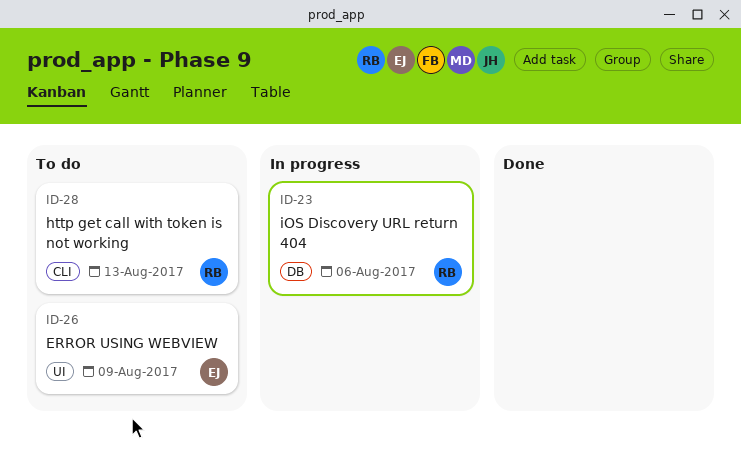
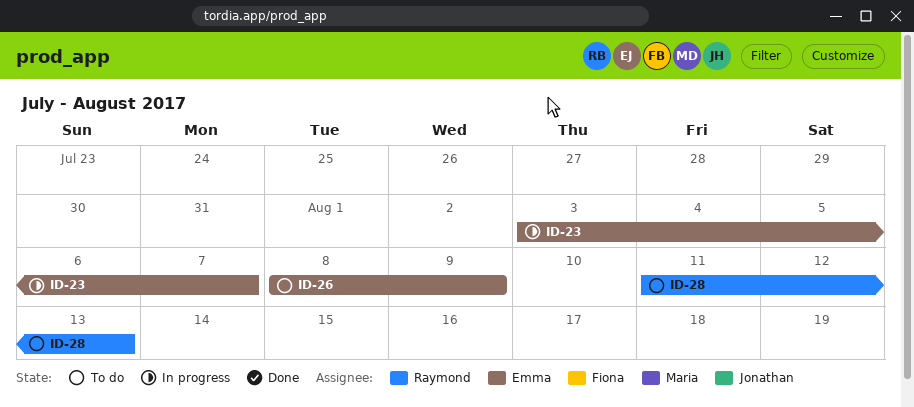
ID-23, owner: Raymond -> Emma
ID-23, due: Aug 6 -> Aug 7

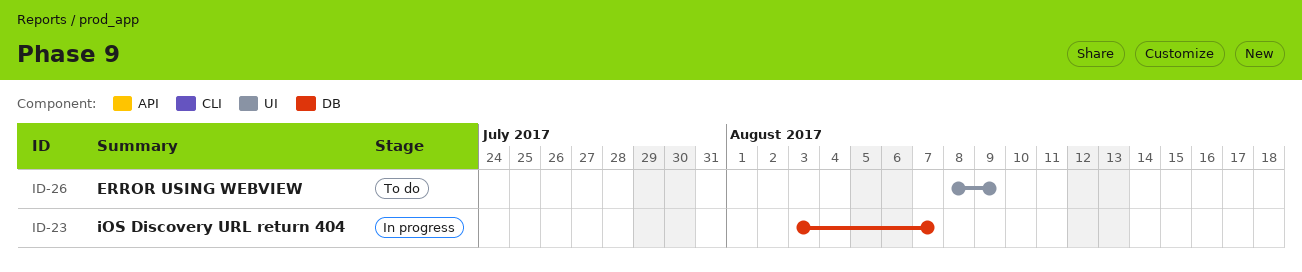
ID-28: present -> none

